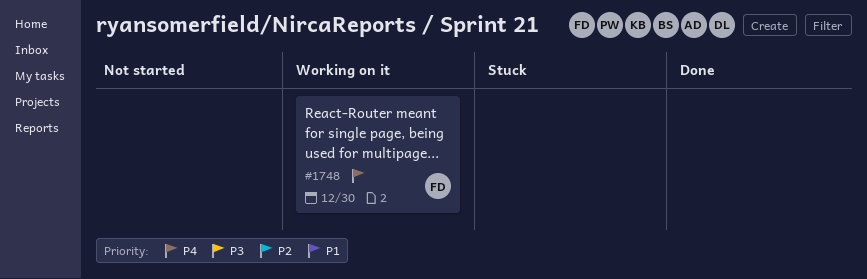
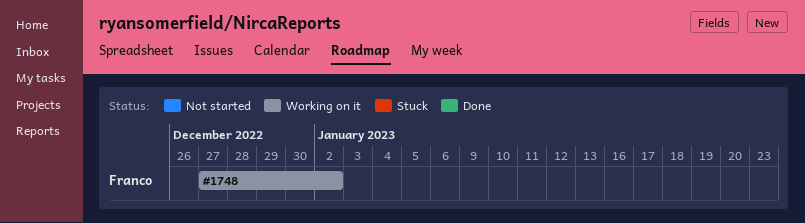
#1748, due: Dec 30 -> Jan 2

